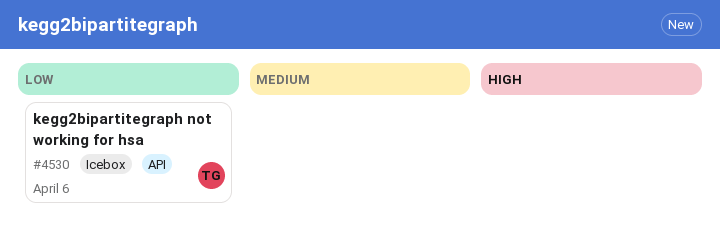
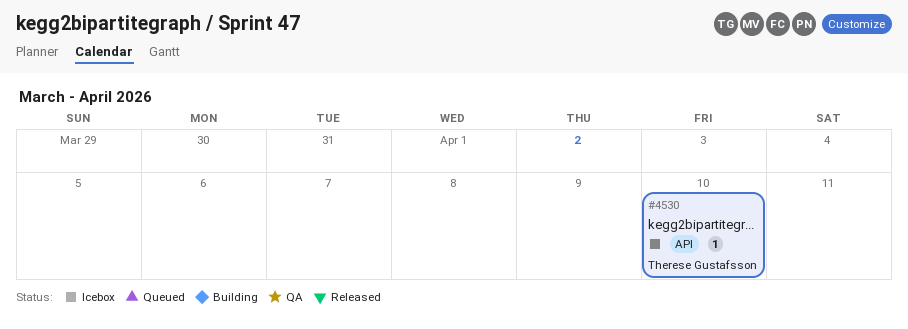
#4530, due: Apr 6 -> Apr 10

